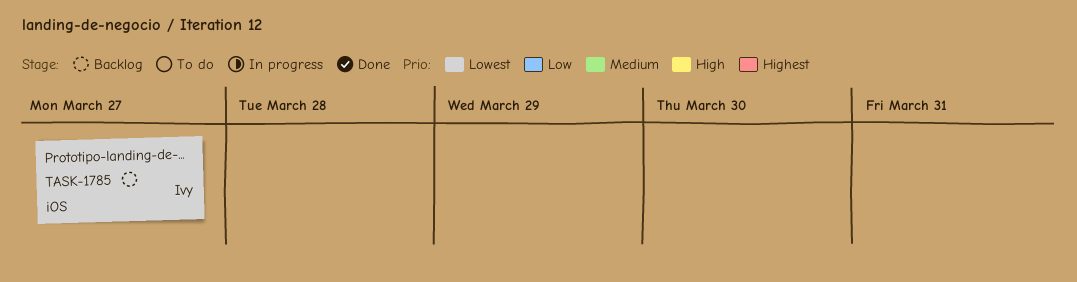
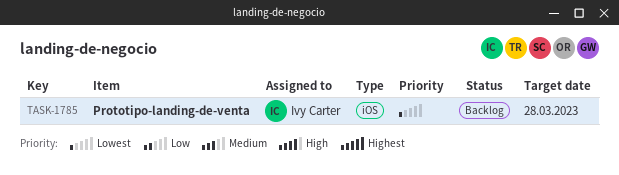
TASK-1785, due: Mar 27 -> Mar 28

